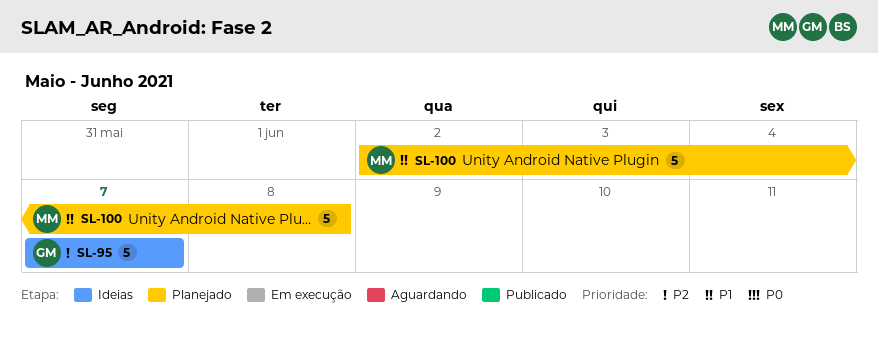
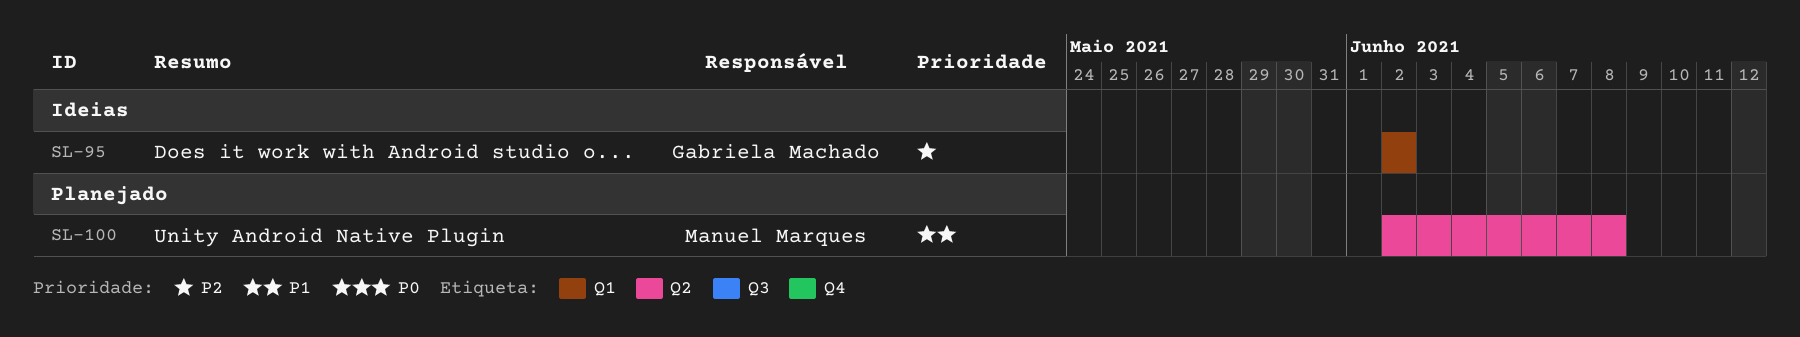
SL-95, start: Jun 7 -> Jun 2
SL-95, due: Jun 7 -> Jun 2

